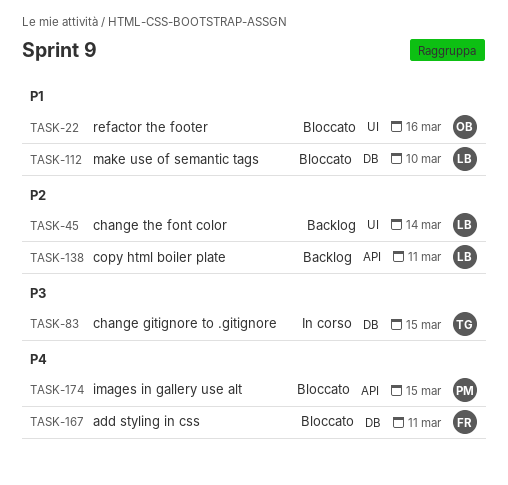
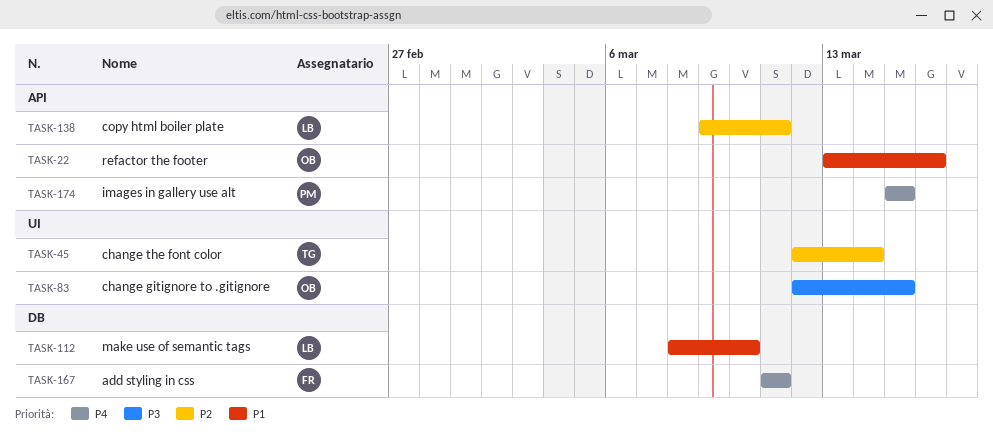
TASK-22, label: UI -> API
TASK-45, owner: LB -> TG
TASK-83, owner: TG -> OB
TASK-83, label: DB -> UI

